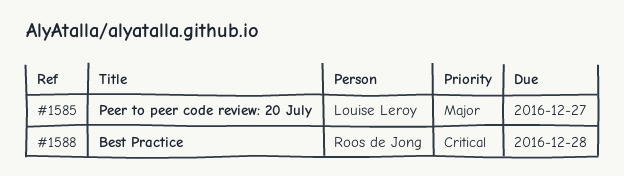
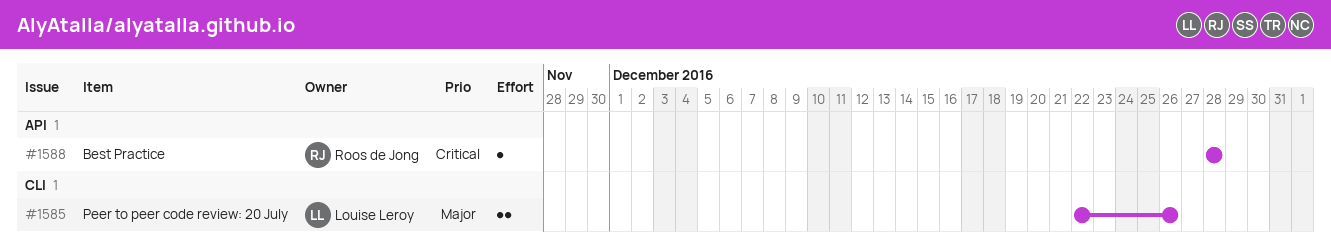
#1585, due: Dec 27 -> Dec 26

